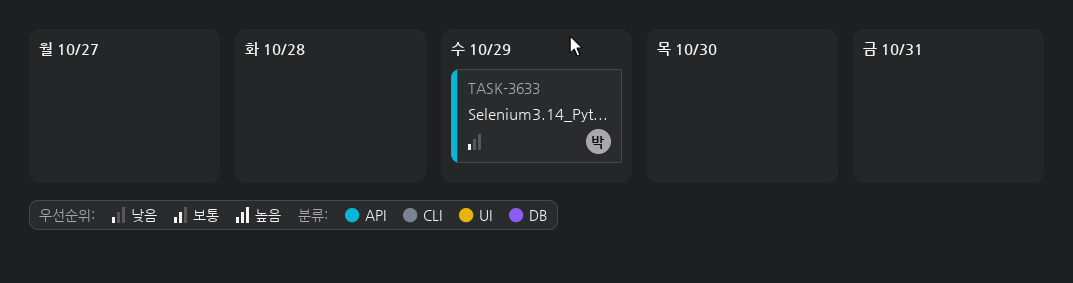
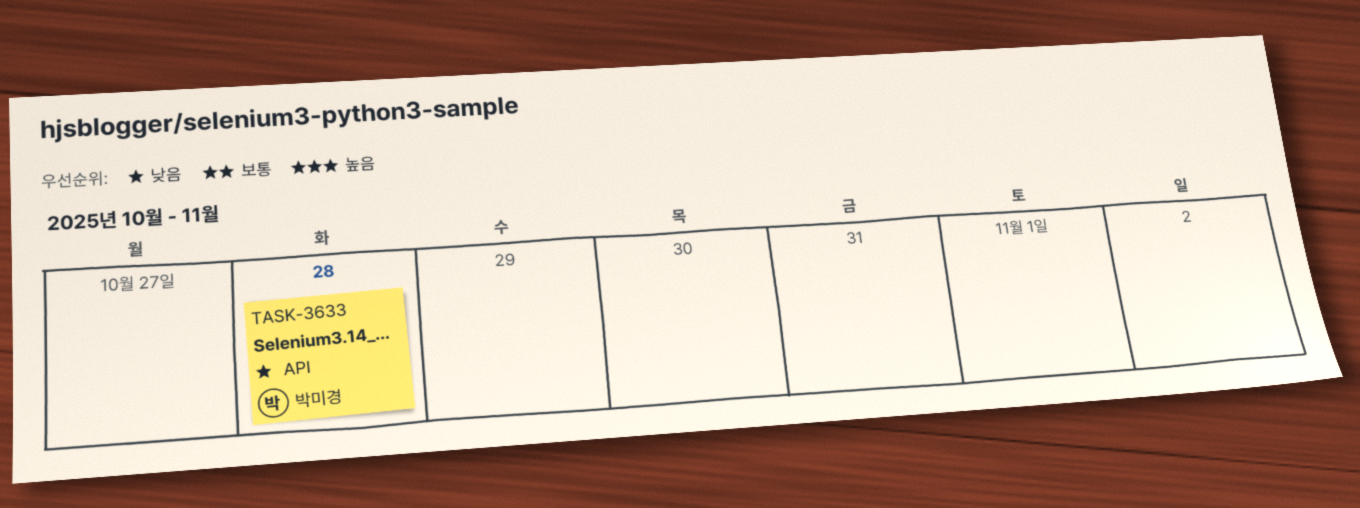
TASK-3633, due: Oct 29 -> Oct 28

